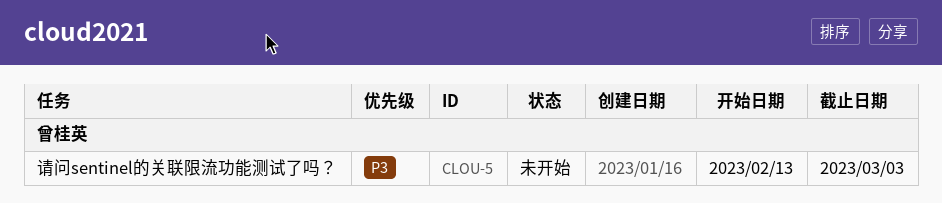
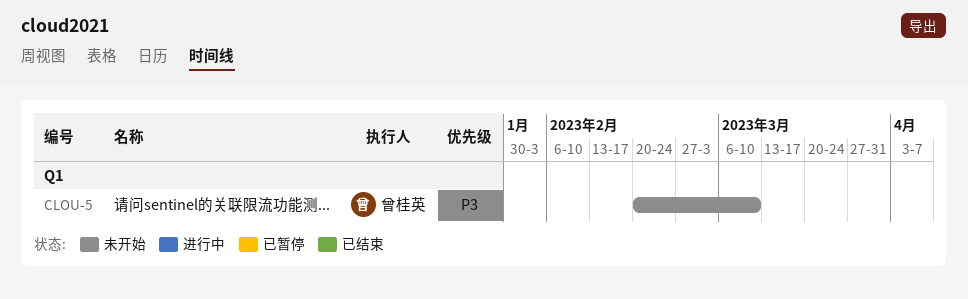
CLOU-5, start: Feb 13 -> Feb 20
CLOU-5, due: Mar 3 -> Mar 10

